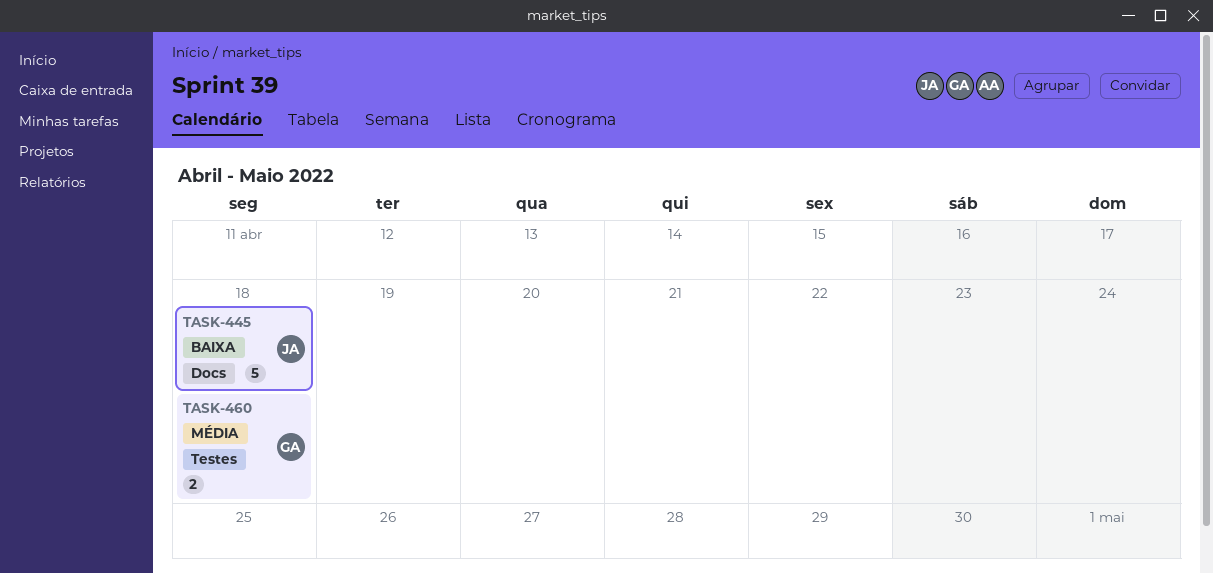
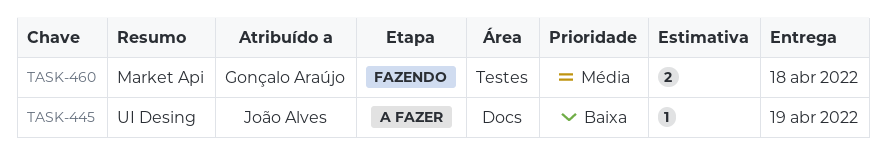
TASK-445, estimate: 5 -> 1
TASK-445, due: Apr 18 -> Apr 19

